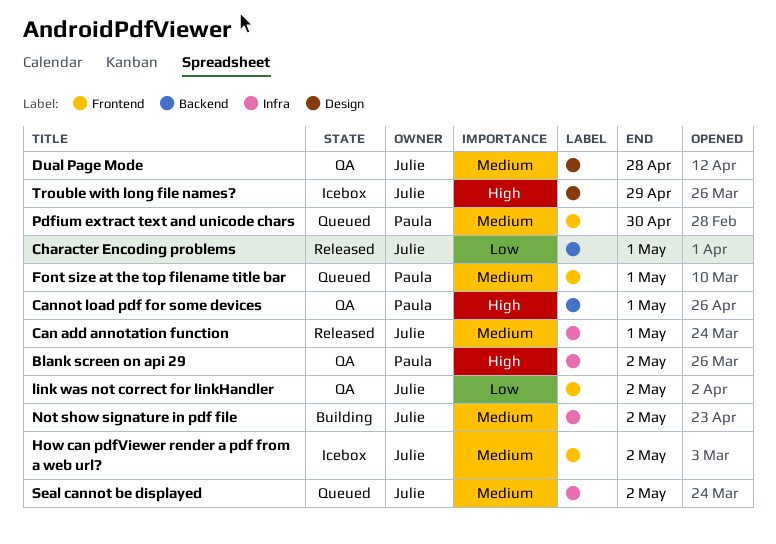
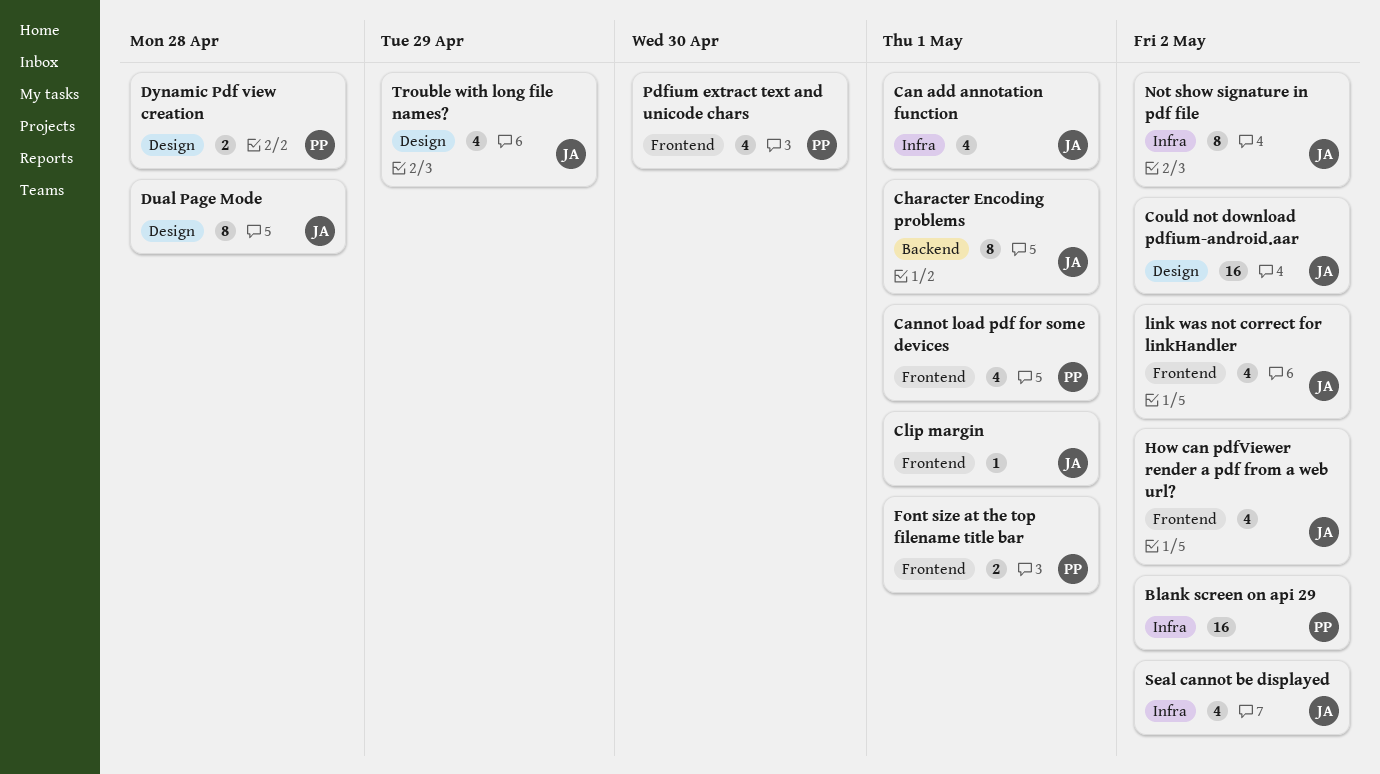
Cannot load pdf for some devices, label: Backend -> Frontend
Clip margin: none -> present
Could not download pdfium-android.aar: none -> present
Dynamic Pdf view creation: none -> present

